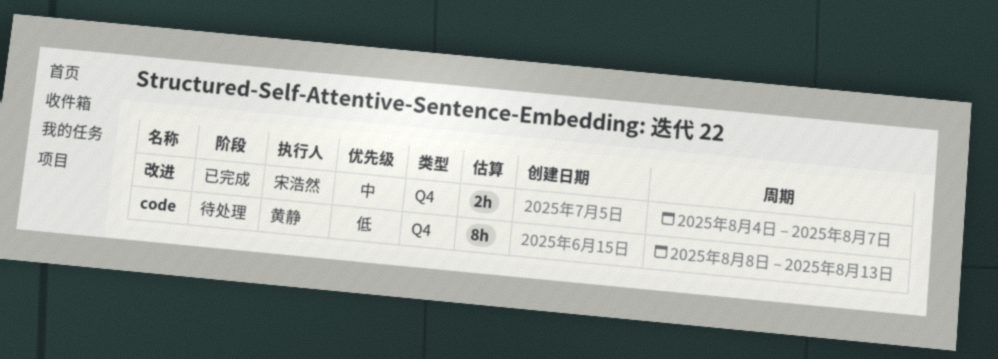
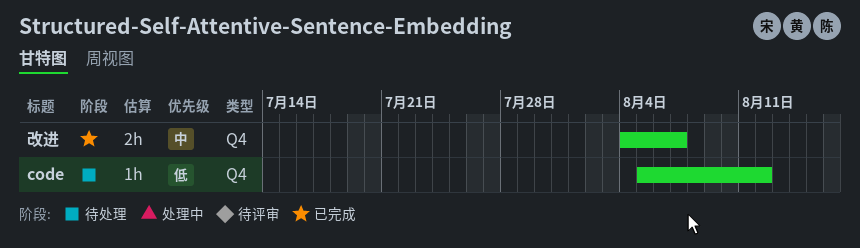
code, estimate: 8h -> 1h
code, start: Aug 8 -> Aug 5
code, due: Aug 13 -> Aug 12

